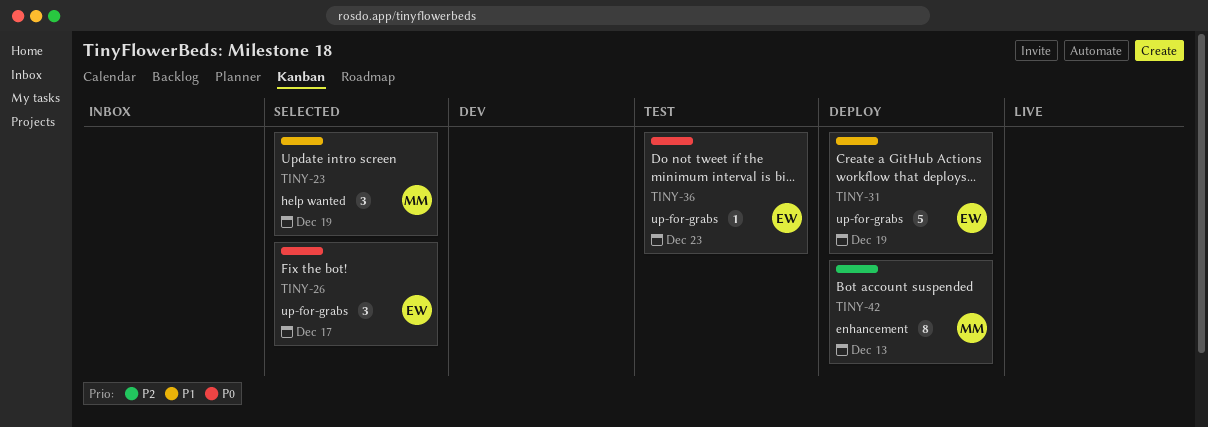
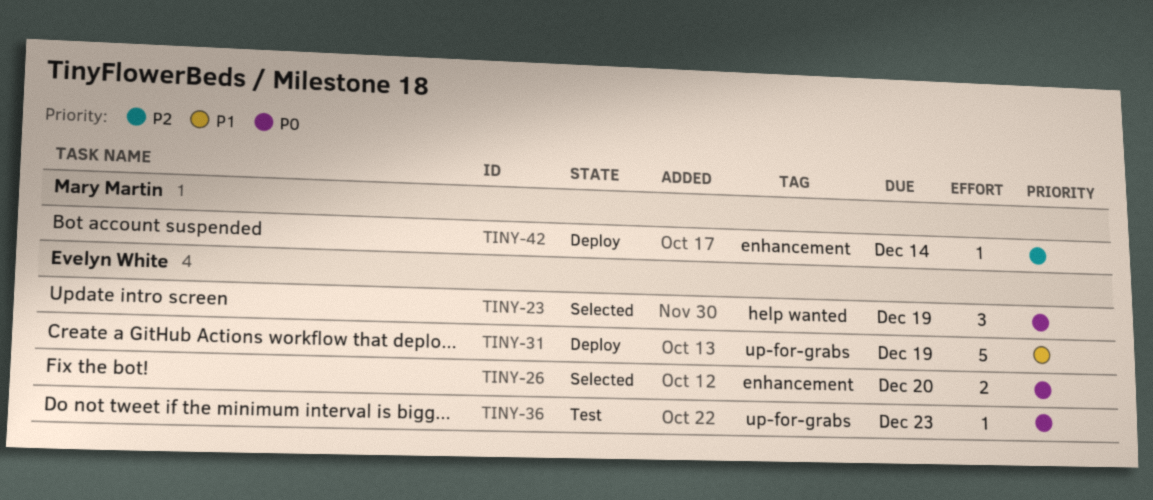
TINY-23, owner: Mary Martin -> Evelyn White
TINY-23, priority: P1 -> P0
TINY-26, label: up-for-grabs -> enhancement
TINY-26, estimate: 3 -> 2
TINY-26, due: Dec 17 -> Dec 20
TINY-42, estimate: 8 -> 1
TINY-42, due: Dec 13 -> Dec 14

